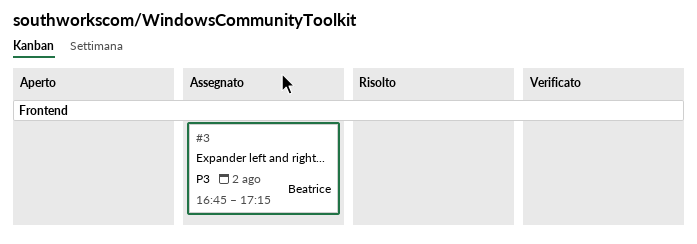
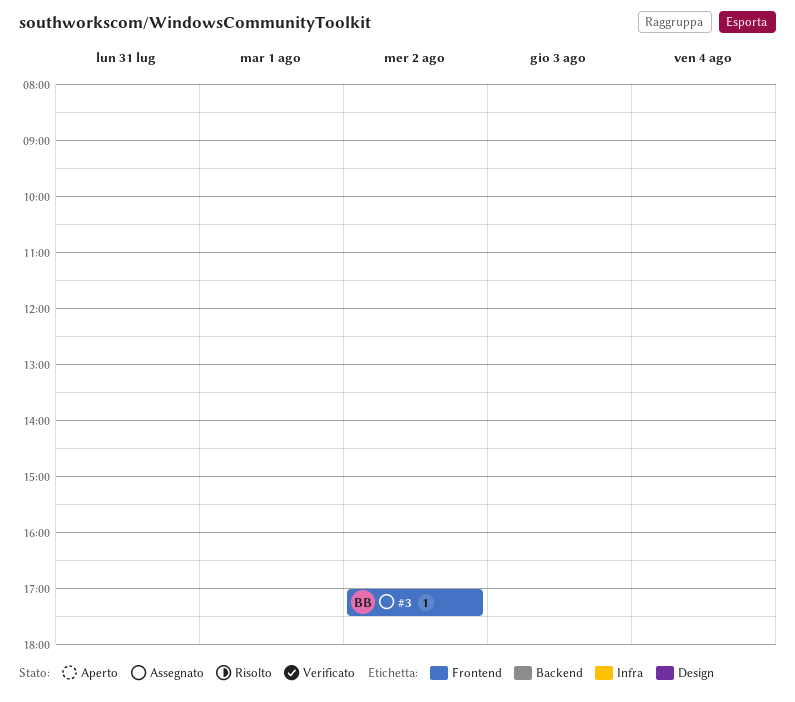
#3, begins: 16:45 -> 17:00
#3, ends: 17:15 -> 17:30

